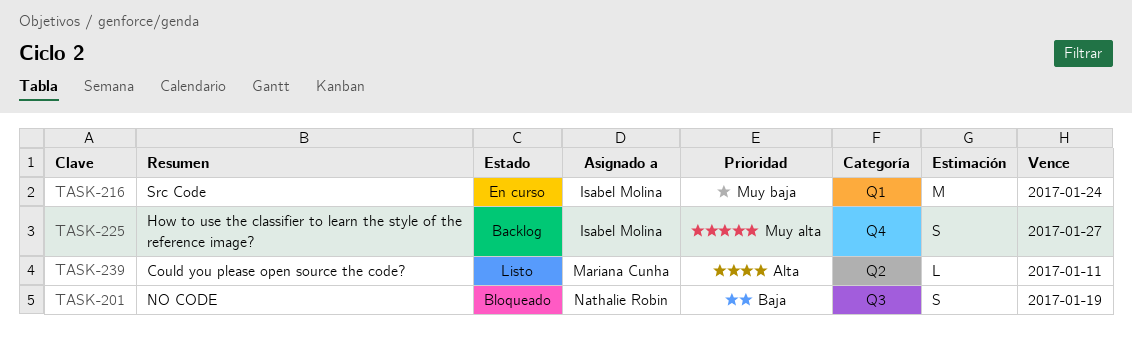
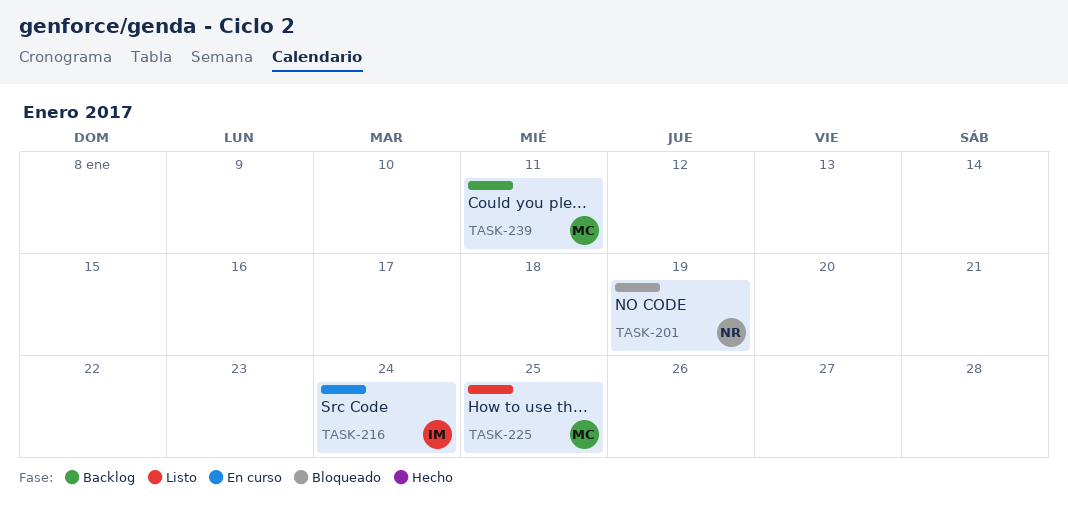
TASK-225, status: Backlog -> Listo
TASK-225, owner: Isabel Molina -> Mariana Cunha
TASK-225, due: Jan 27 -> Jan 25
TASK-239, status: Listo -> Backlog

